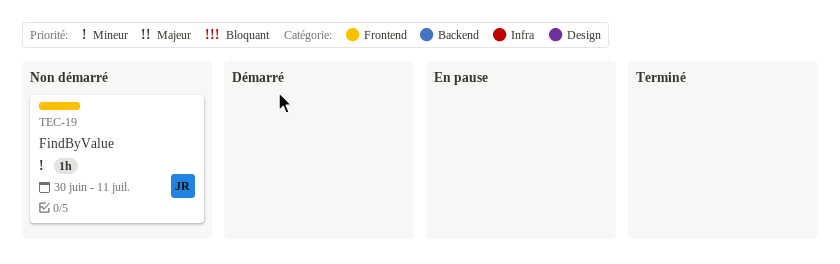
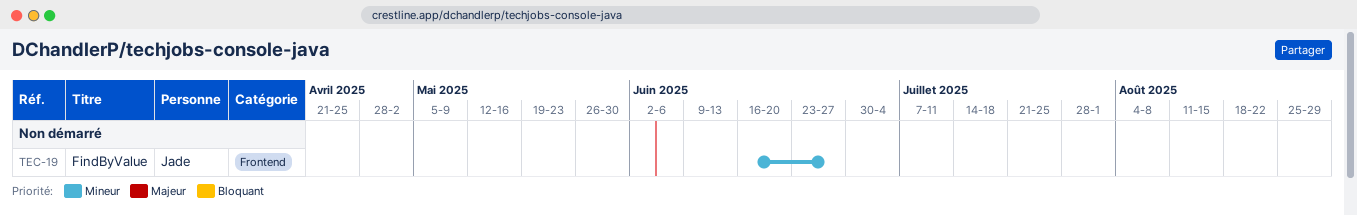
TEC-19, start: Jun 30 -> Jun 16
TEC-19, due: Jul 11 -> Jun 27

